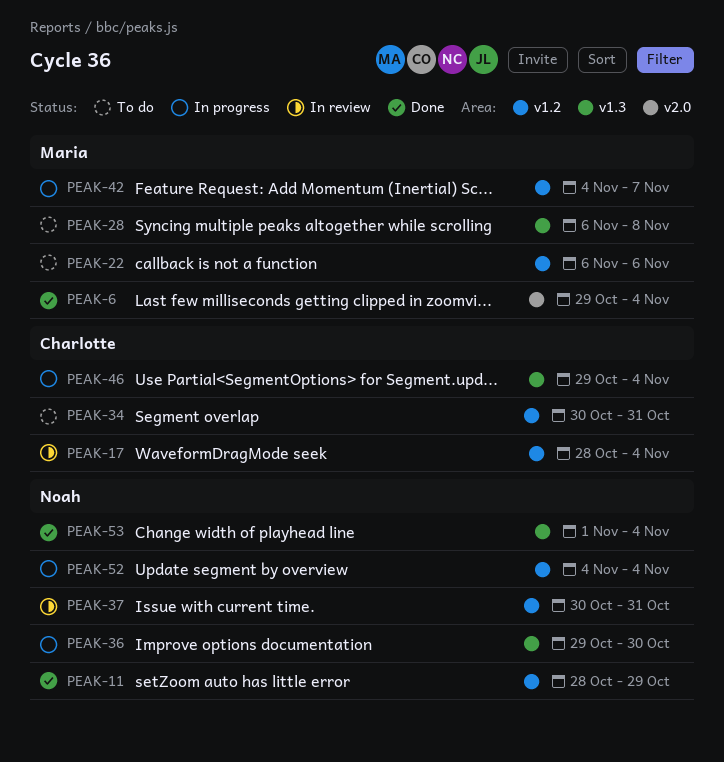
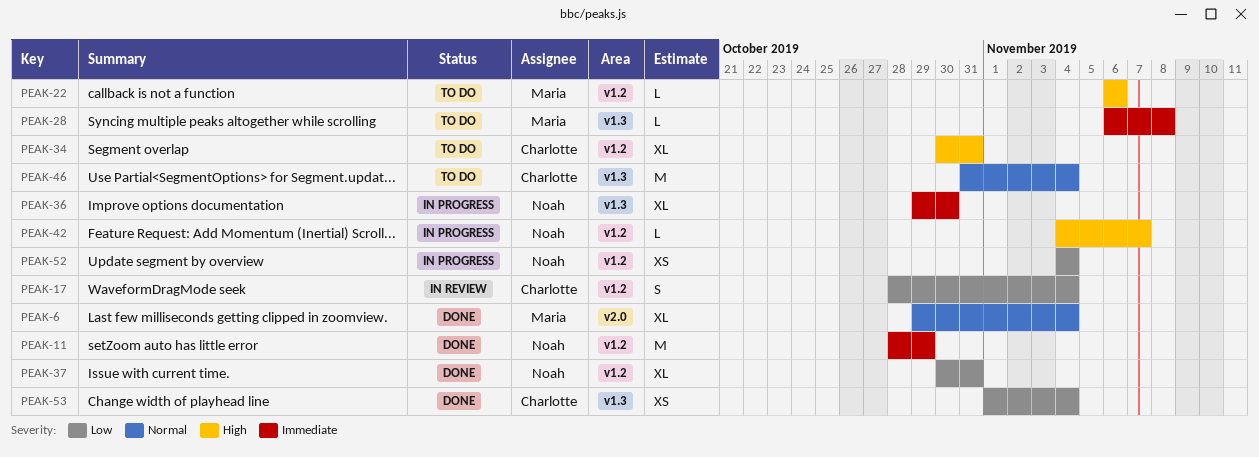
PEAK-37, status: In review -> Done
PEAK-42, owner: Maria -> Noah
PEAK-46, status: In progress -> To do
PEAK-46, start: Oct 29 -> Oct 31
PEAK-53, owner: Noah -> Charlotte

